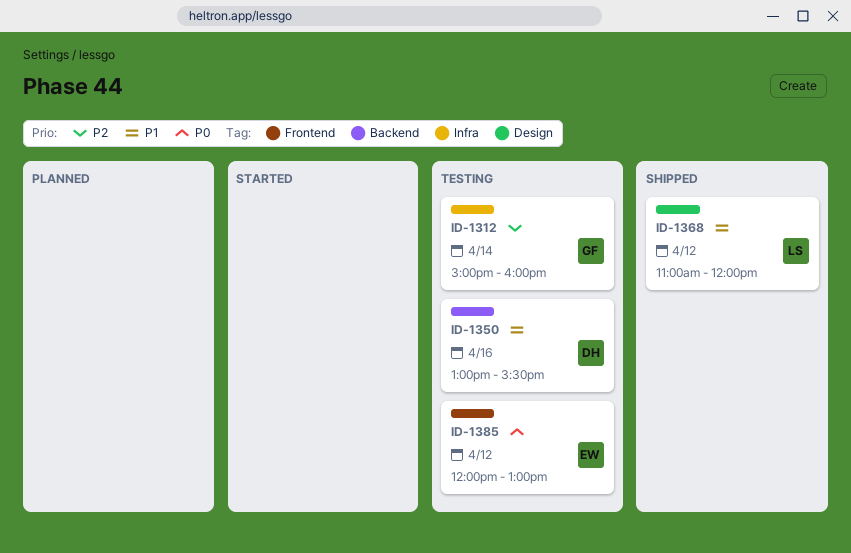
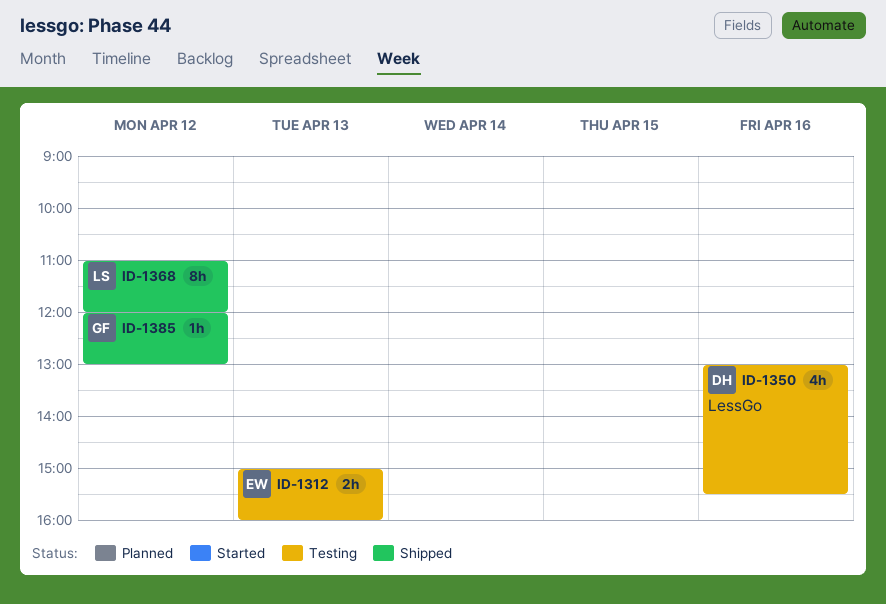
ID-1312, owner: GF -> EW
ID-1312, day: Apr 14 -> Apr 13
ID-1385, status: Testing -> Shipped
ID-1385, owner: EW -> GF

